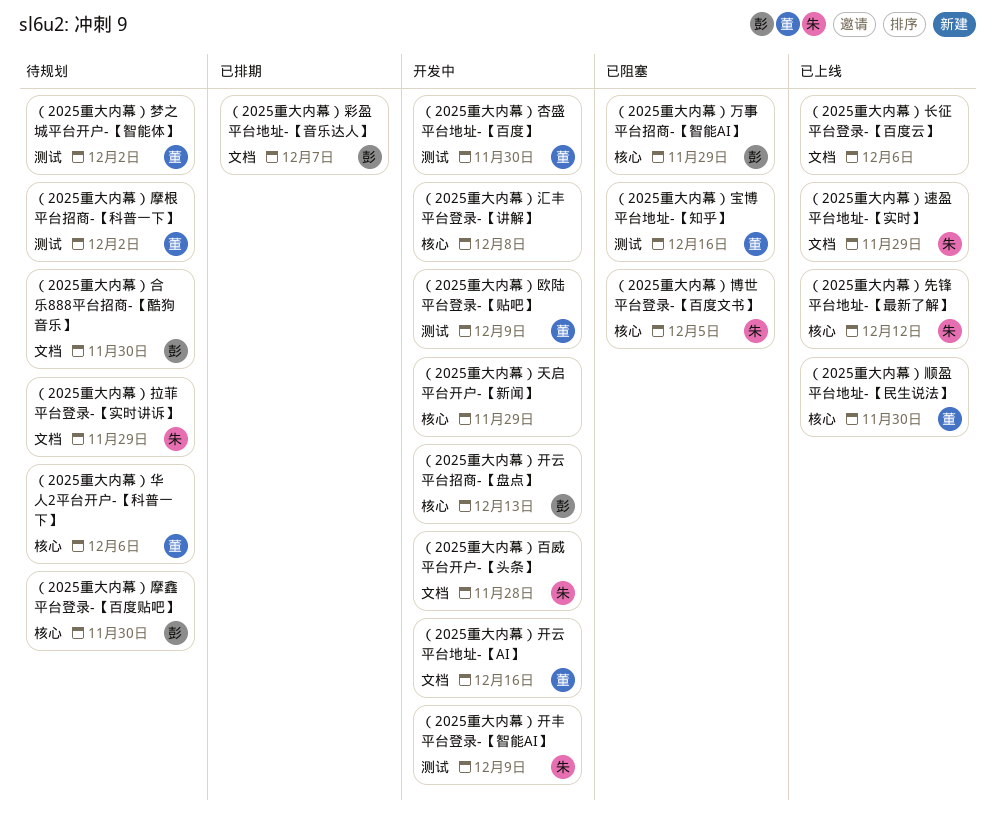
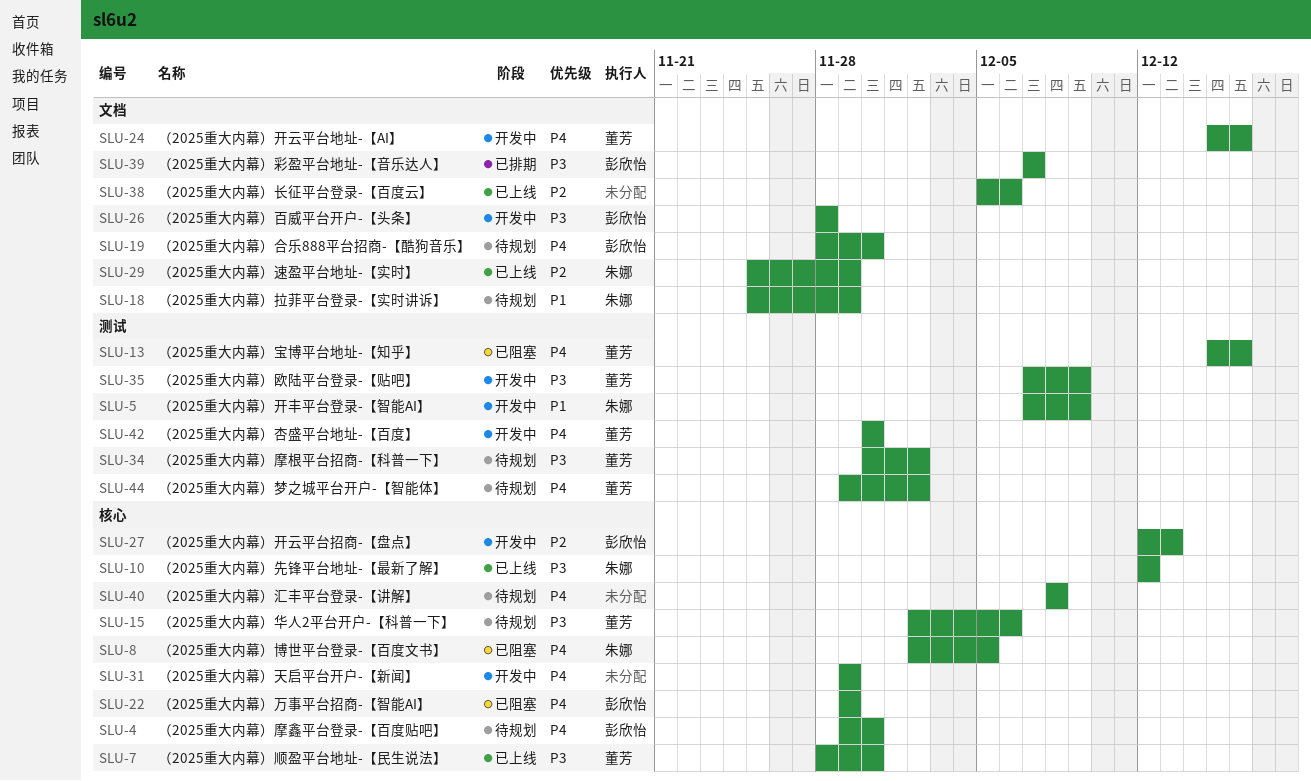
（2025重大内幕）汇丰平台登录-【讲解】, status: 开发中 -> 待规划
（2025重大内幕）百威平台开户-【头条】, owner: 朱娜 -> 彭欣怡

